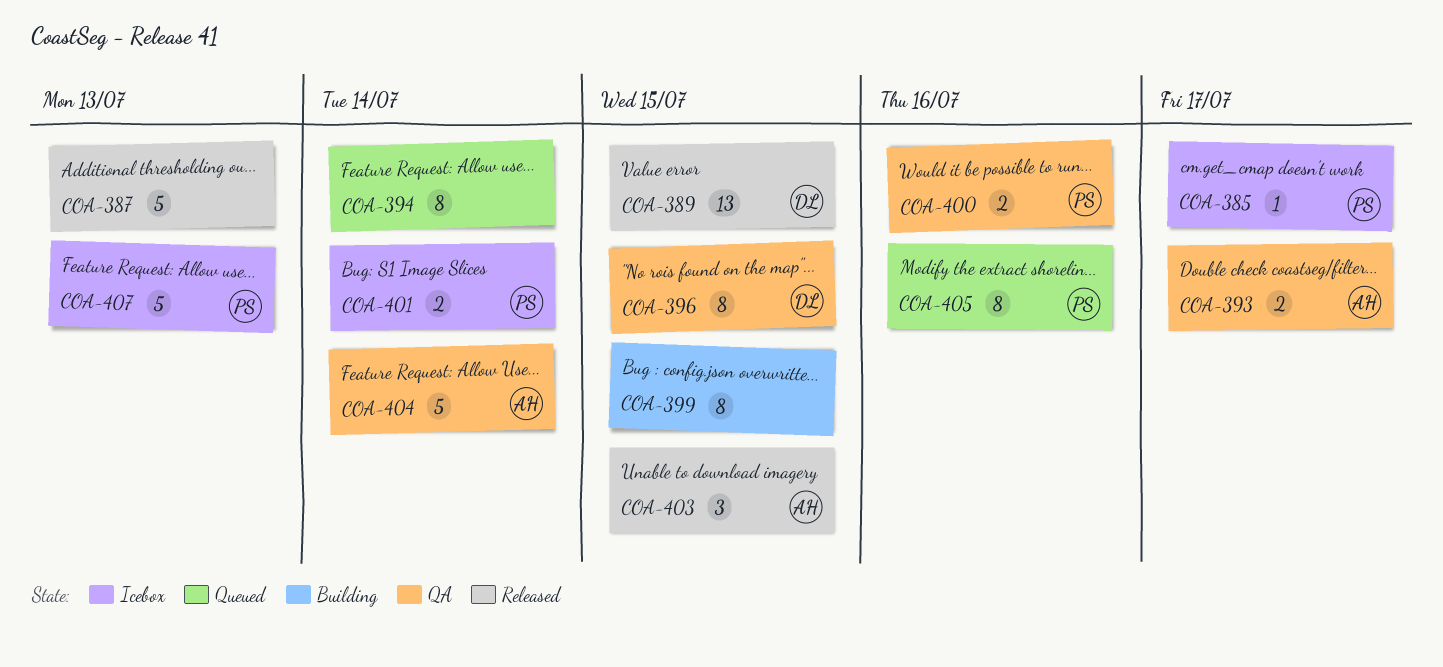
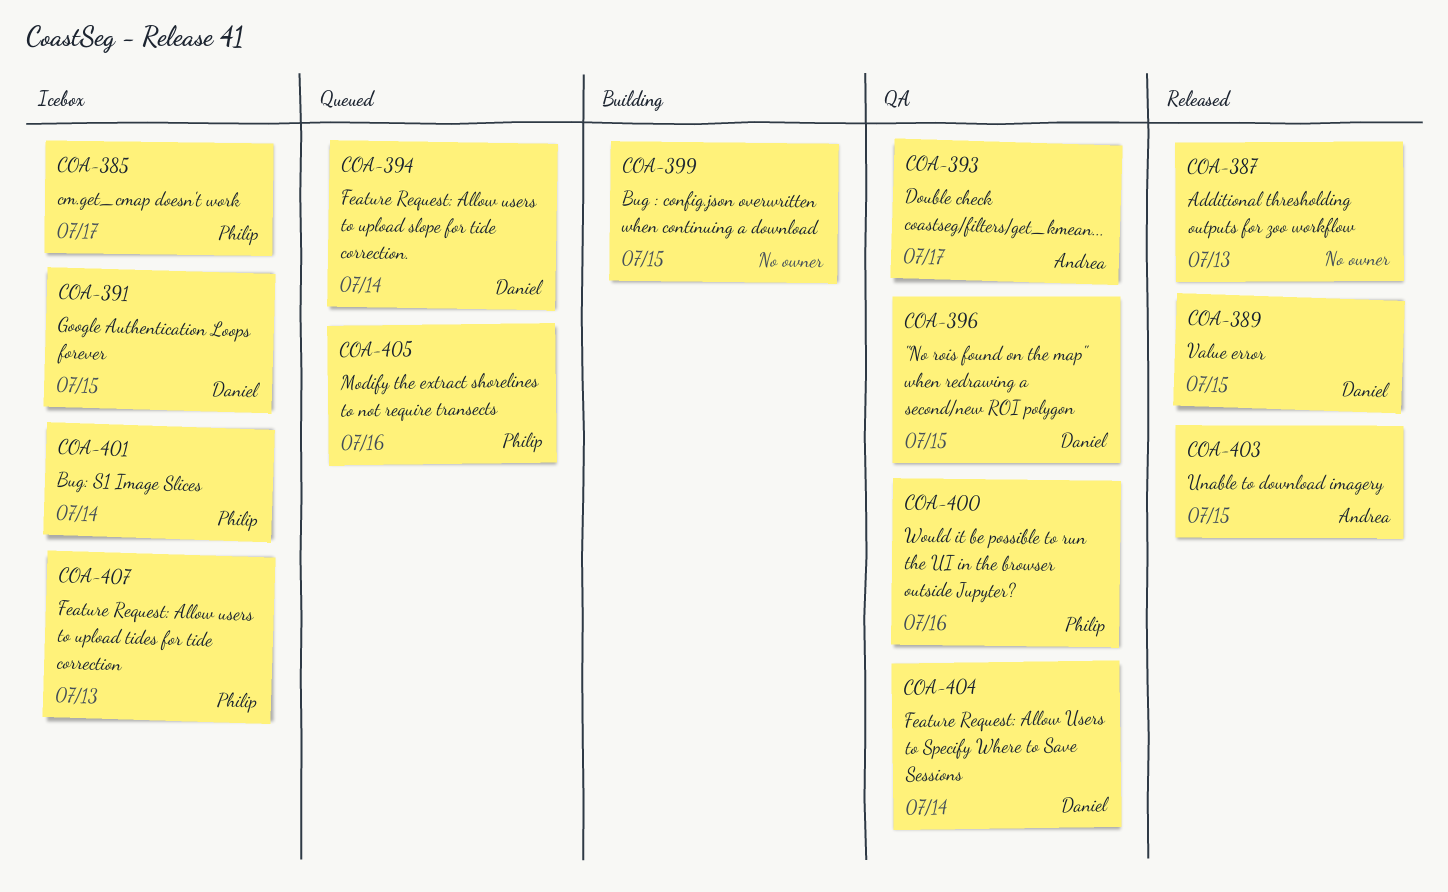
COA-391: none -> present
COA-394, owner: none -> Daniel
COA-404, owner: Andrea -> Daniel

